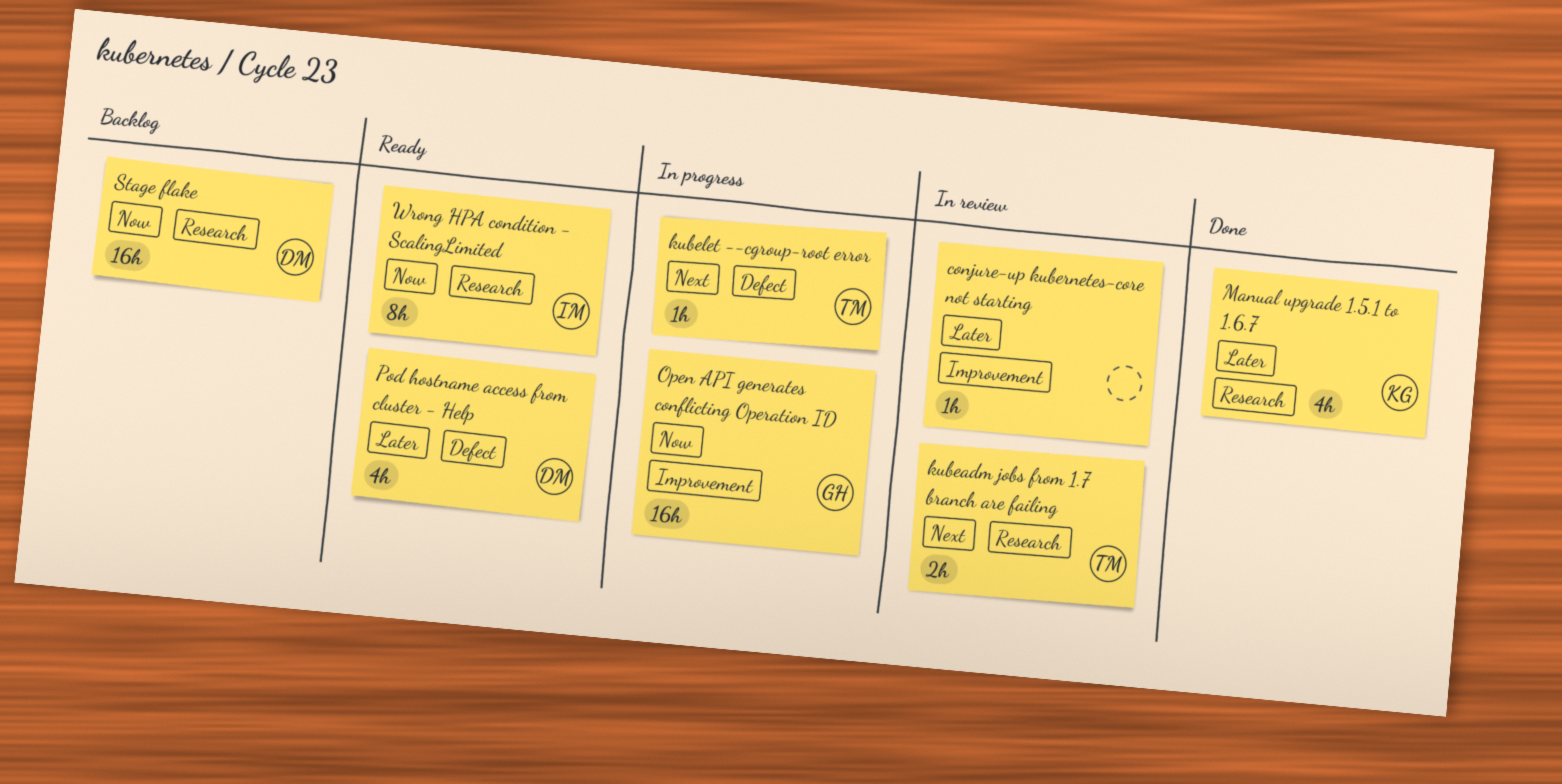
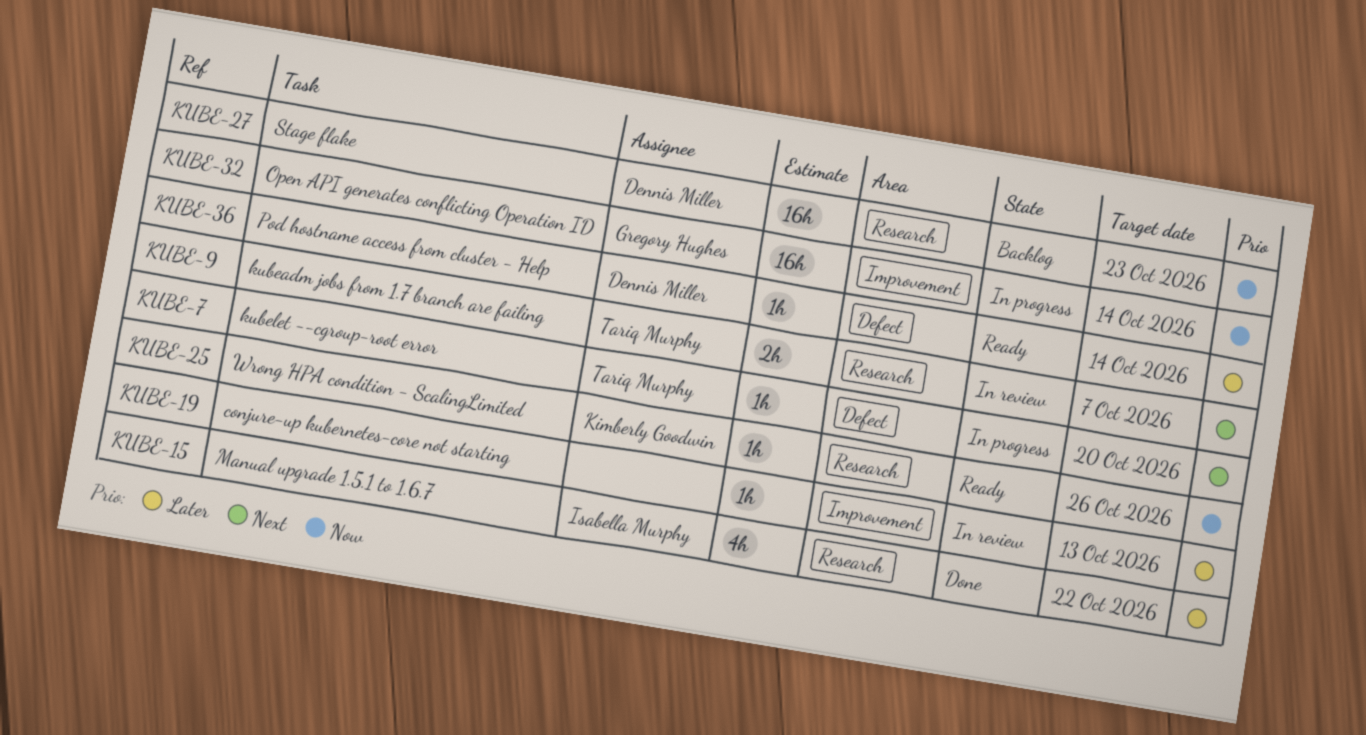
Manual upgrade 1.5.1 to 1.6.7, owner: Kimberly Goodwin -> Isabella Murphy
Pod hostname access from cluster - Help, estimate: 4h -> 1h
Wrong HPA condition - ScalingLimited, owner: Isabella Murphy -> Kimberly Goodwin
Wrong HPA condition - ScalingLimited, estimate: 8h -> 1h

